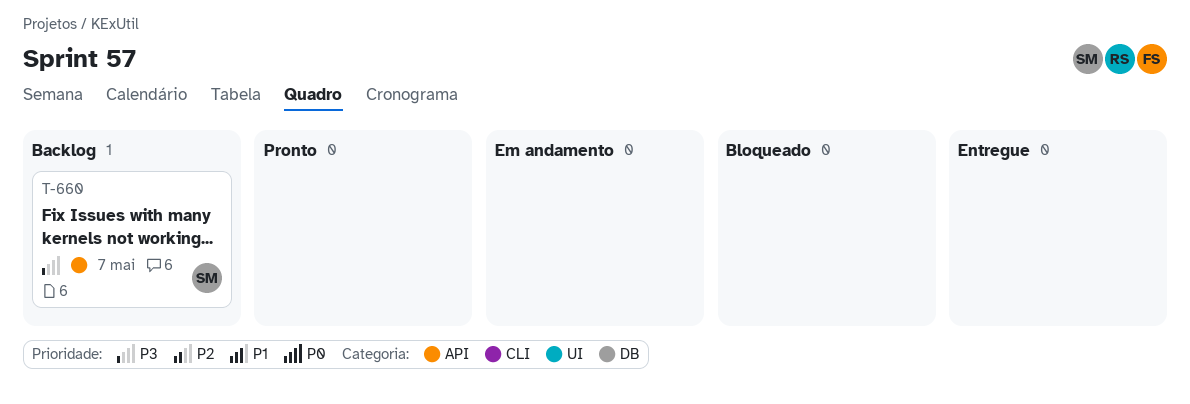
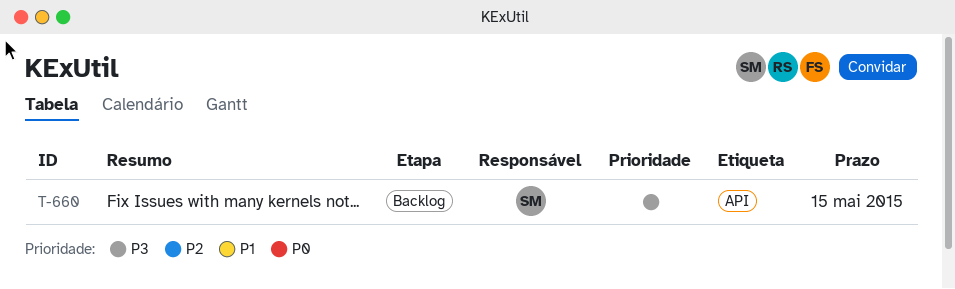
T-660, due: May 7 -> May 15

